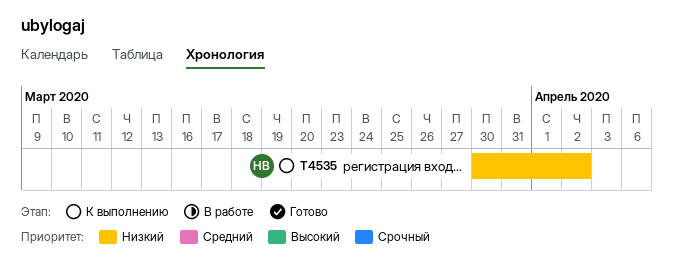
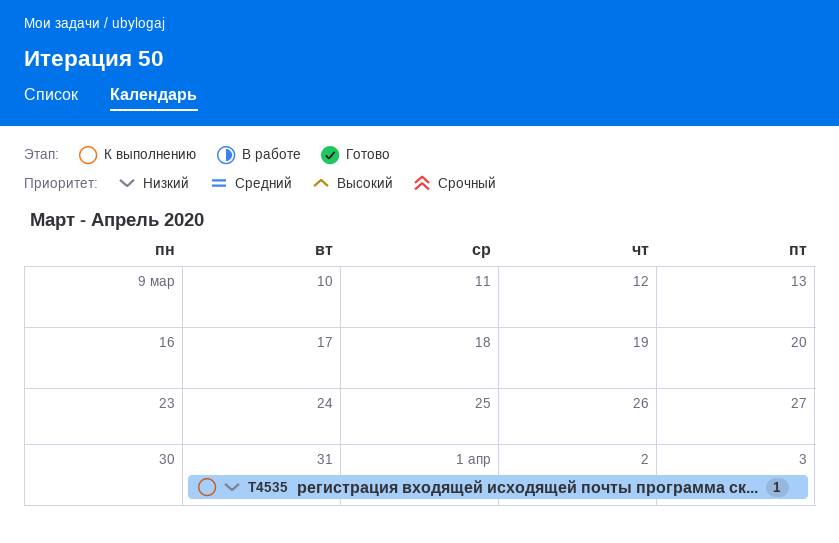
T4535, start: Mar 30 -> Mar 31
T4535, due: Apr 2 -> Apr 3

